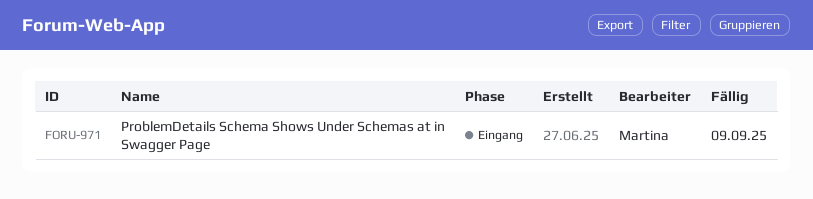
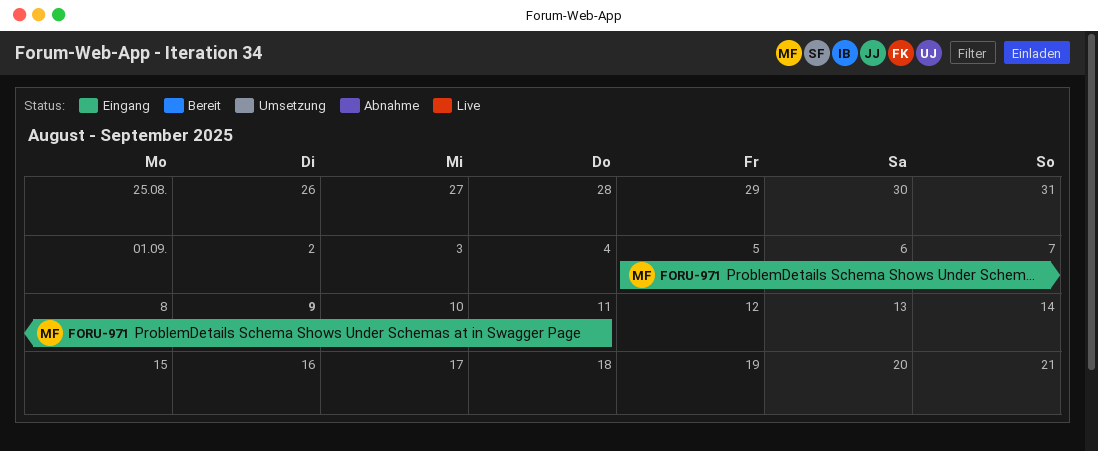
FORU-971, due: Sep 9 -> Sep 11

